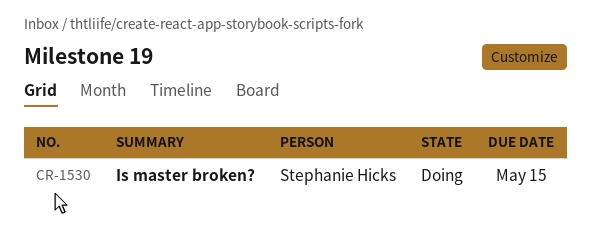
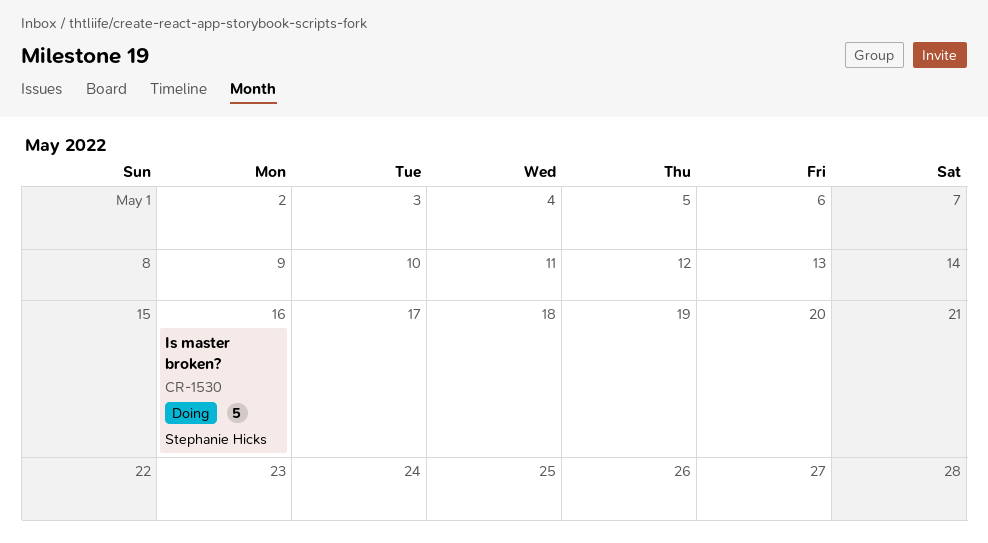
CR-1530, due: May 15 -> May 16

